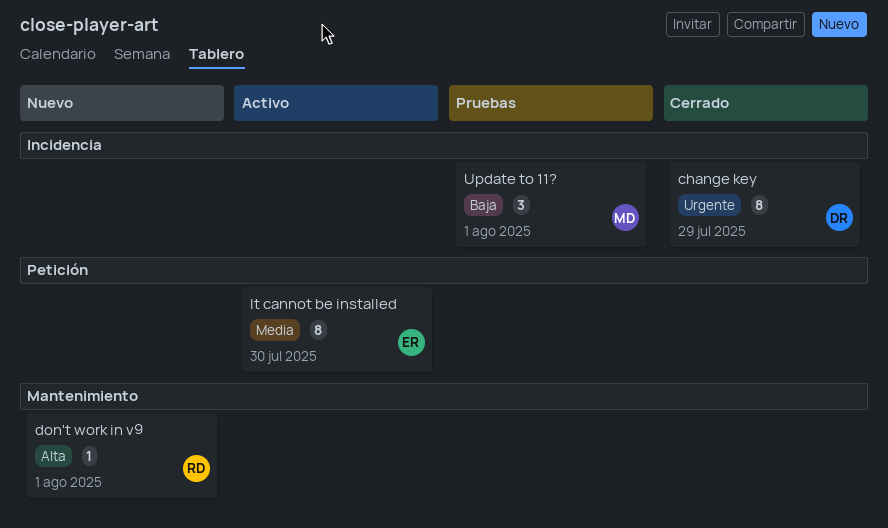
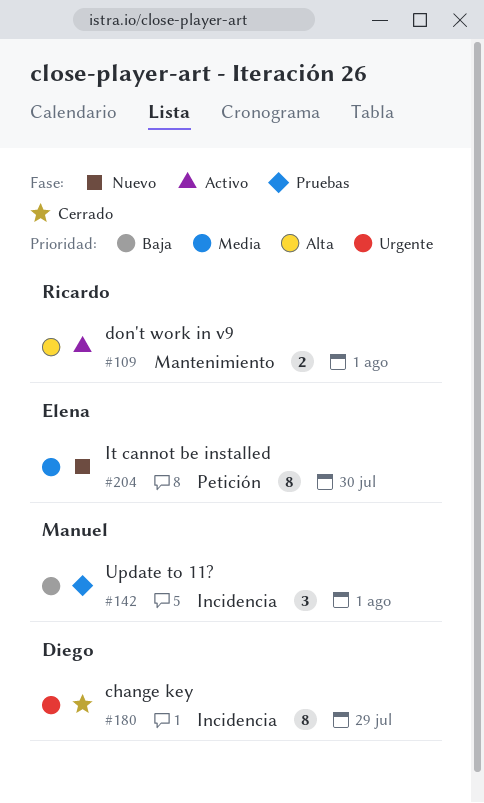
don't work in v9, status: Nuevo -> Activo
don't work in v9, estimate: 1 -> 2
It cannot be installed, status: Activo -> Nuevo

